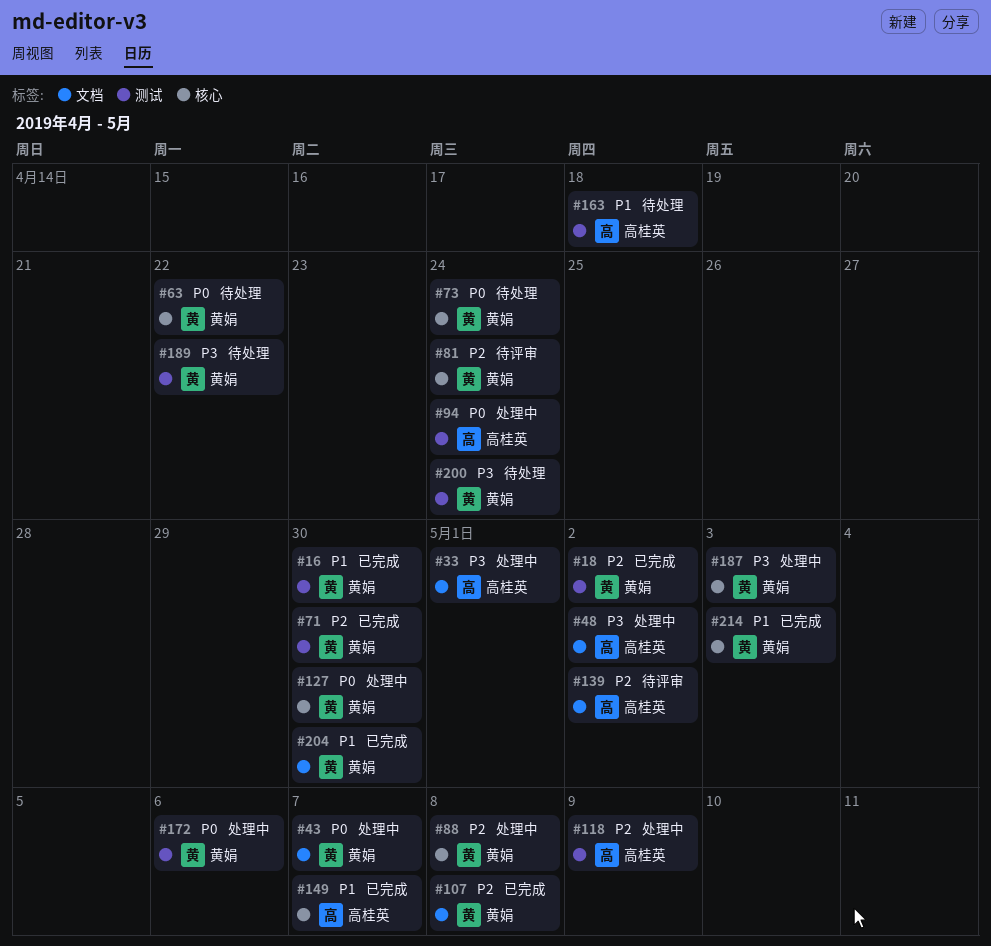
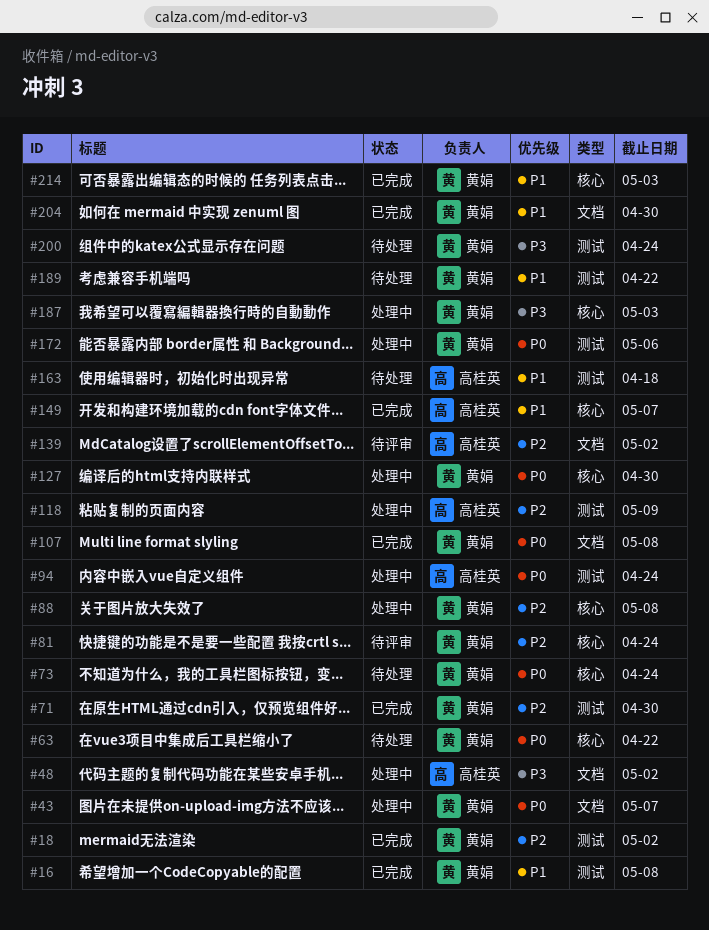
#16, due: Apr 30 -> May 8
#33: present -> none
#107, priority: P2 -> P0
#189, priority: P3 -> P1

